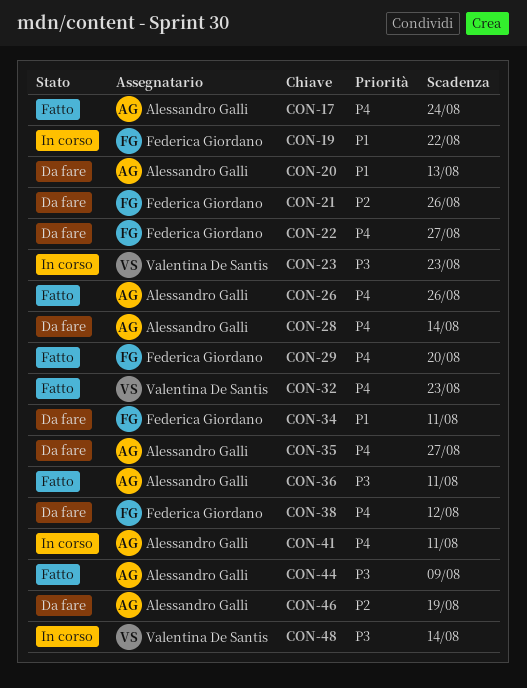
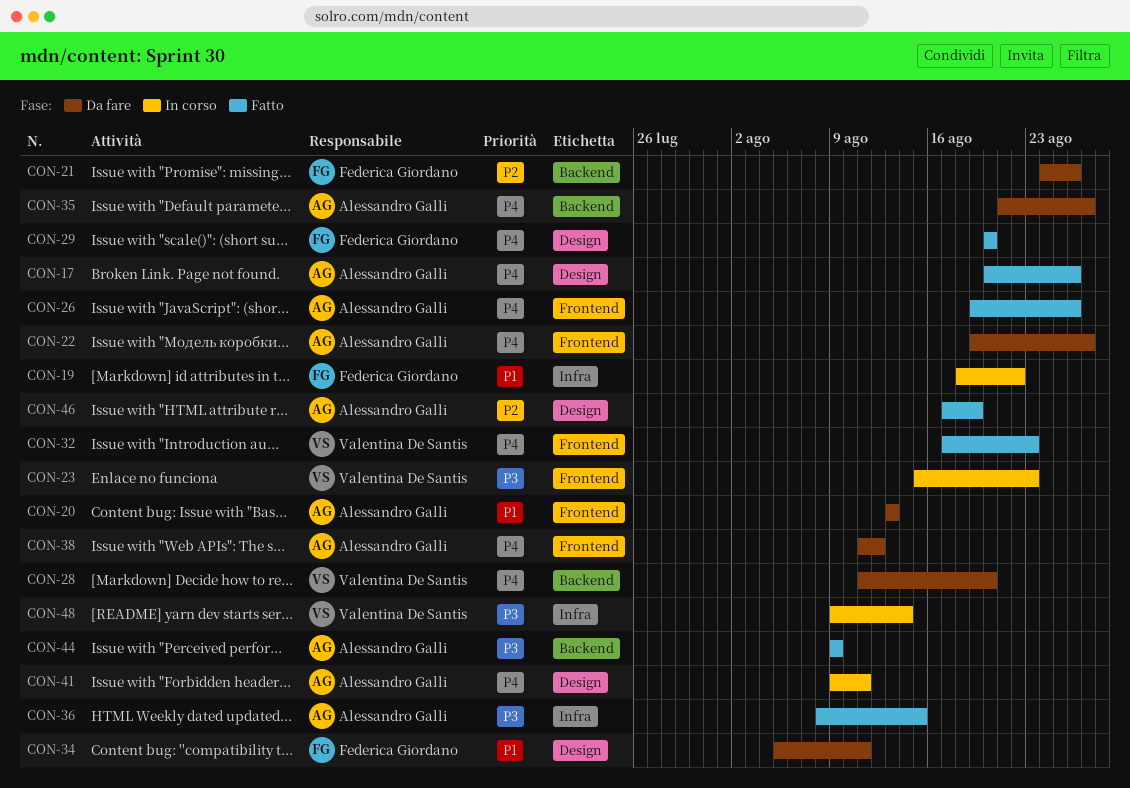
CON-17, due: Aug 24 -> Aug 26
CON-22, owner: Federica Giordano -> Alessandro Galli
CON-28, owner: Alessandro Galli -> Valentina De Santis
CON-28, due: Aug 14 -> Aug 20
CON-36, due: Aug 11 -> Aug 15
CON-38, owner: Federica Giordano -> Alessandro Galli
CON-46, status: Da fare -> Fatto

